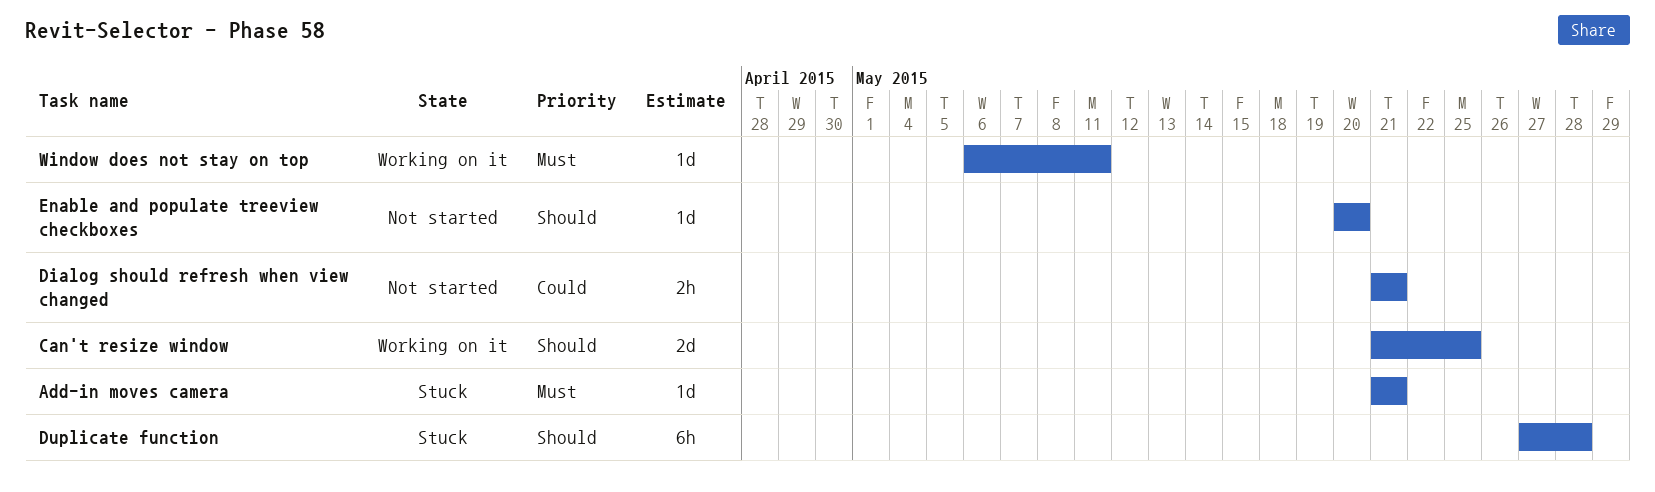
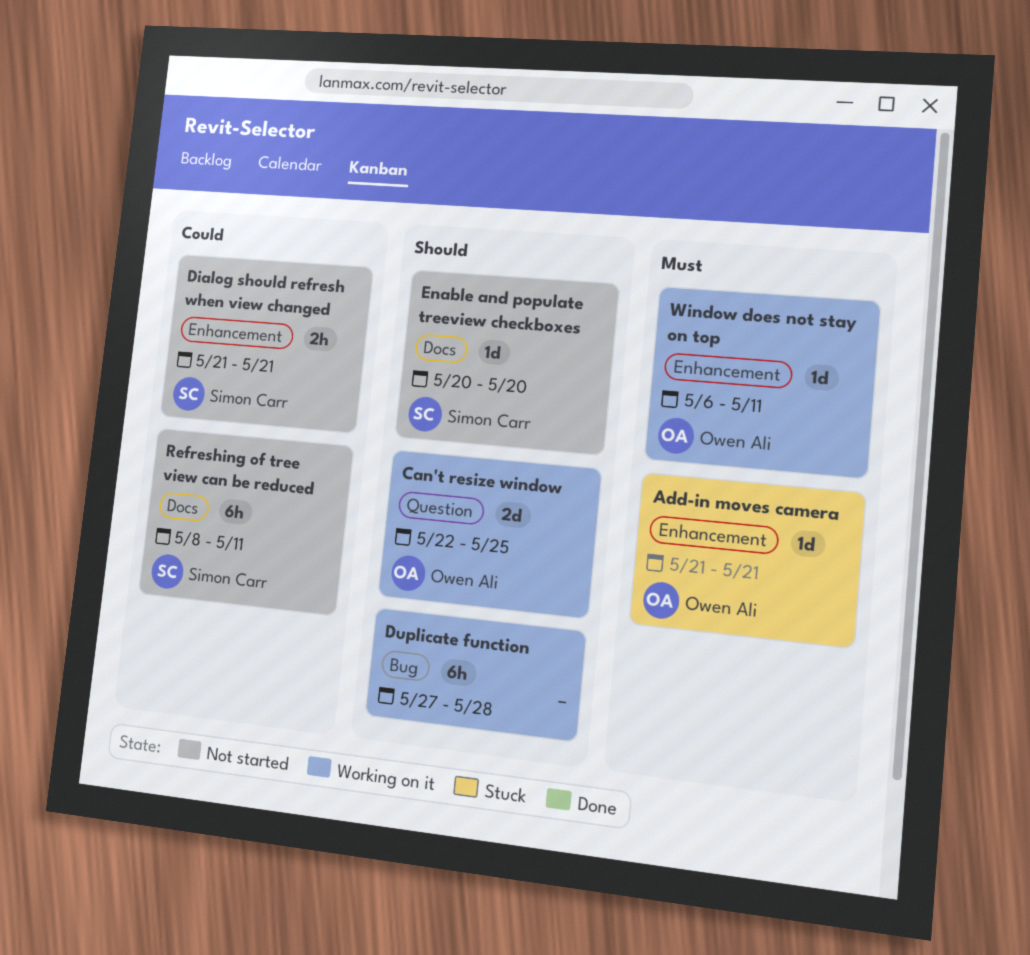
Can't resize window, start: May 21 -> May 22
Duplicate function, status: Stuck -> Working on it
Refreshing of tree view can be reduced: none -> present

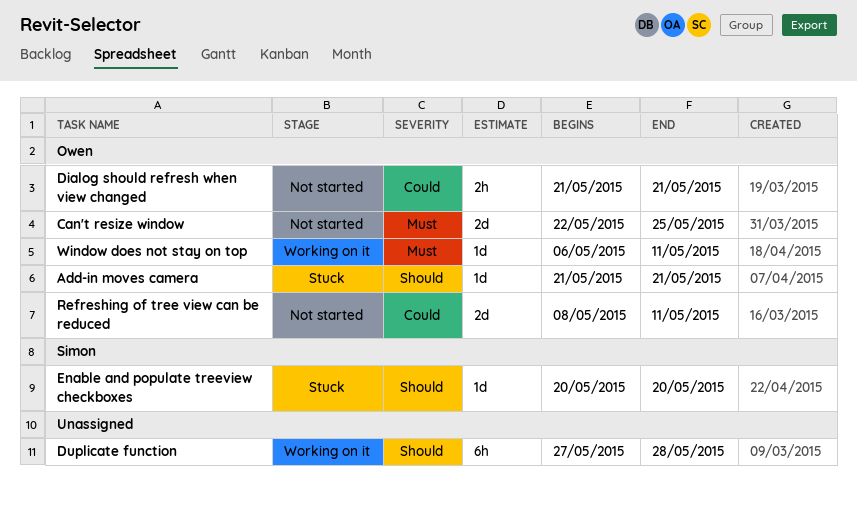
Add-in moves camera, priority: Must -> Should
Can't resize window, status: Working on it -> Not started
Can't resize window, priority: Should -> Must
Dialog should refresh when view changed, owner: Simon Carr -> Owen Ali
Enable and populate treeview checkboxes, status: Not started -> Stuck
Refreshing of tree view can be reduced, owner: Simon Carr -> Owen Ali
Refreshing of tree view can be reduced, estimate: 6h -> 2d

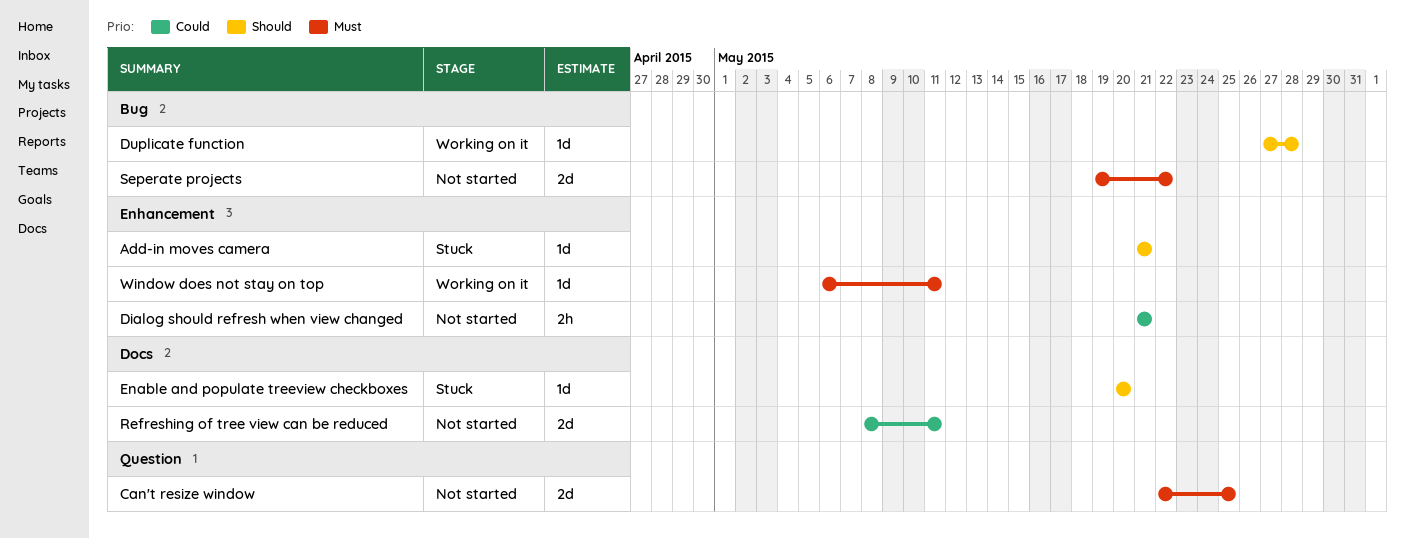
Duplicate function, estimate: 6h -> 1d
Seperate projects: none -> present

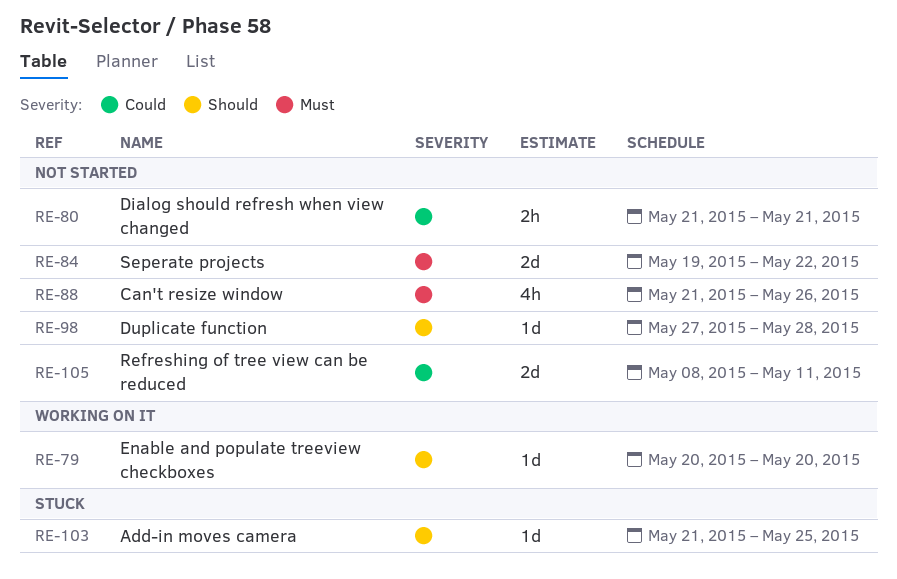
Add-in moves camera, due: May 21 -> May 25
Can't resize window, estimate: 2d -> 4h
Can't resize window, start: May 22 -> May 21
Can't resize window, due: May 25 -> May 26
Duplicate function, status: Working on it -> Not started
Enable and populate treeview checkboxes, status: Stuck -> Working on it
Window does not stay on top: present -> none

